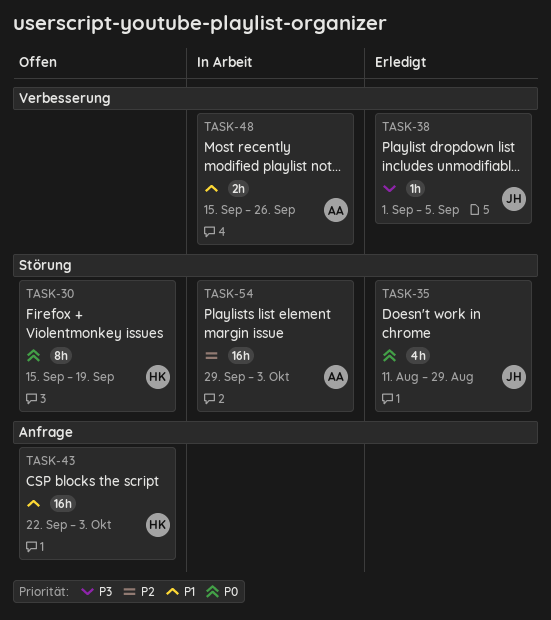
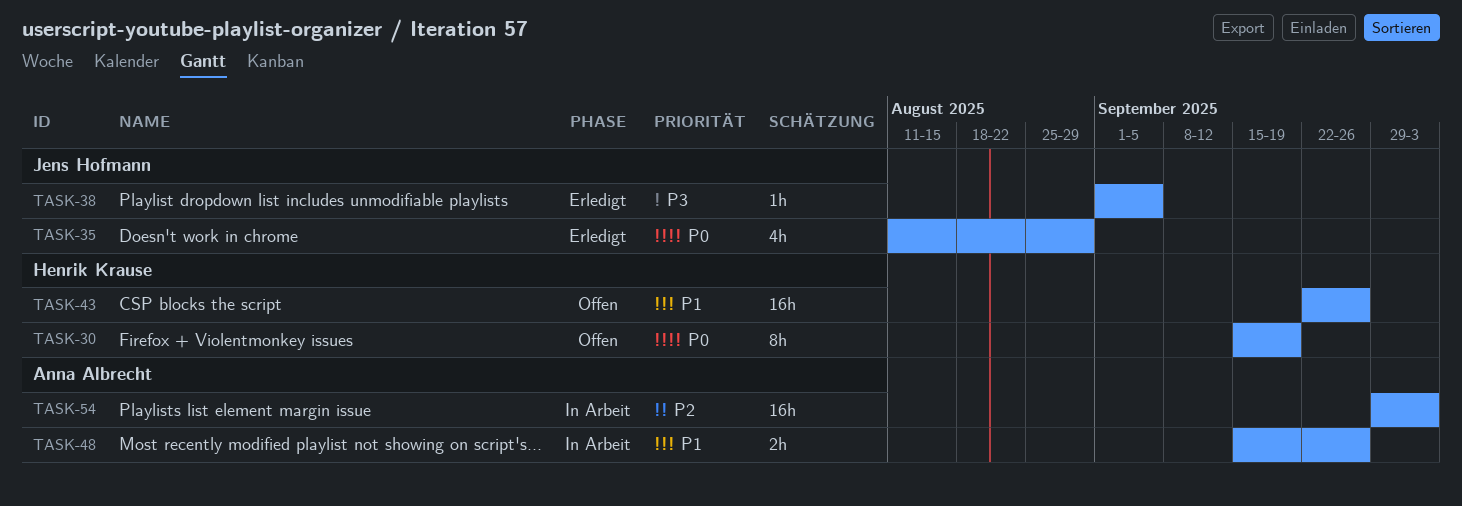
TASK-43, due: Oct 3 -> Sep 26

